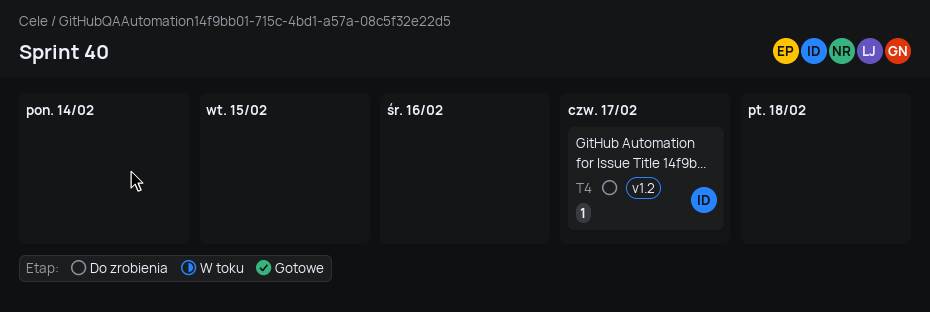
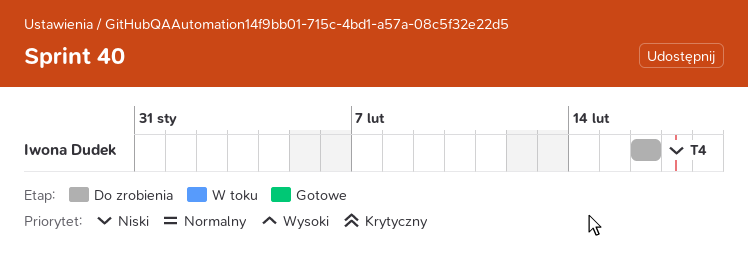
T4, due: Feb 17 -> Feb 16

